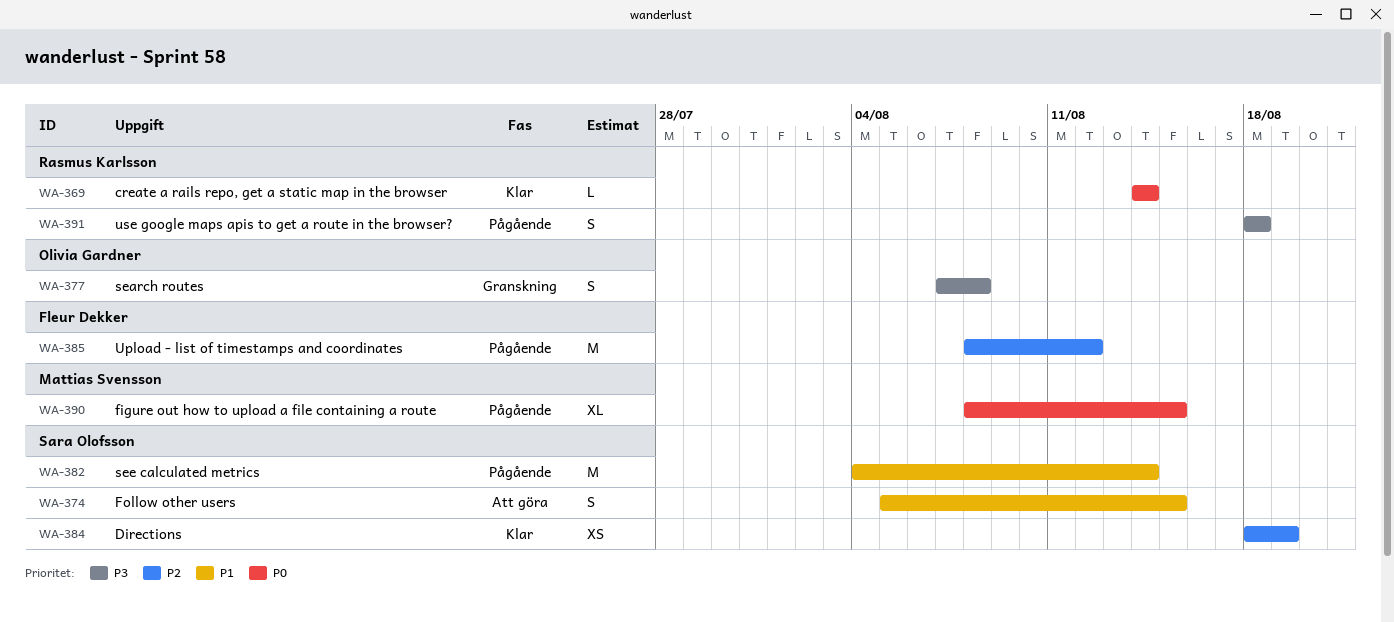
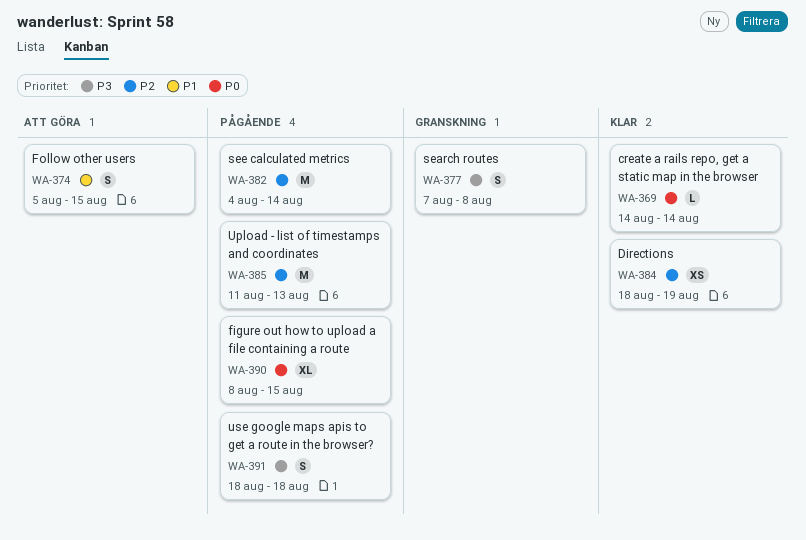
WA-382, priority: P1 -> P2
WA-385, start: Aug 8 -> Aug 11
WA-385, due: Aug 12 -> Aug 13

